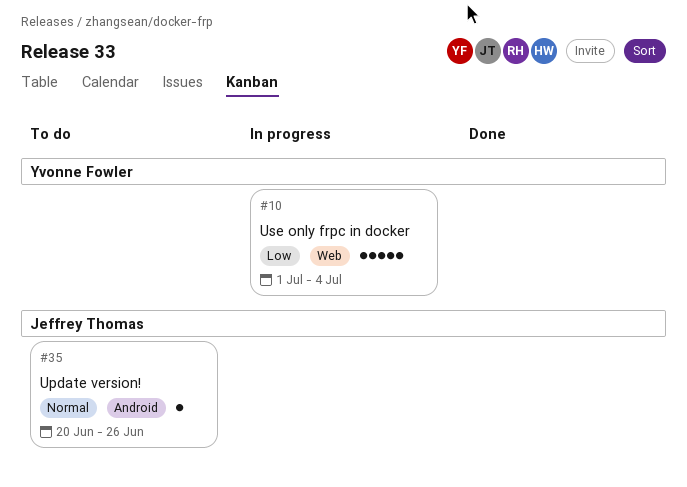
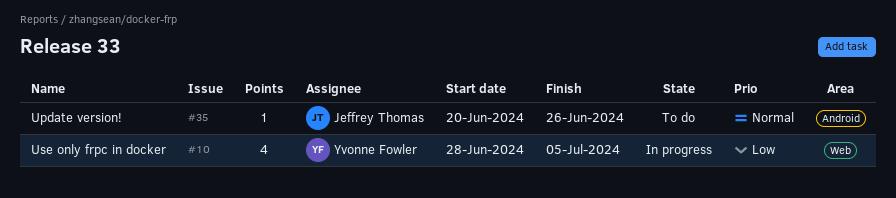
#10, estimate: 5 -> 4
#10, start: Jul 1 -> Jun 28
#10, due: Jul 4 -> Jul 5

